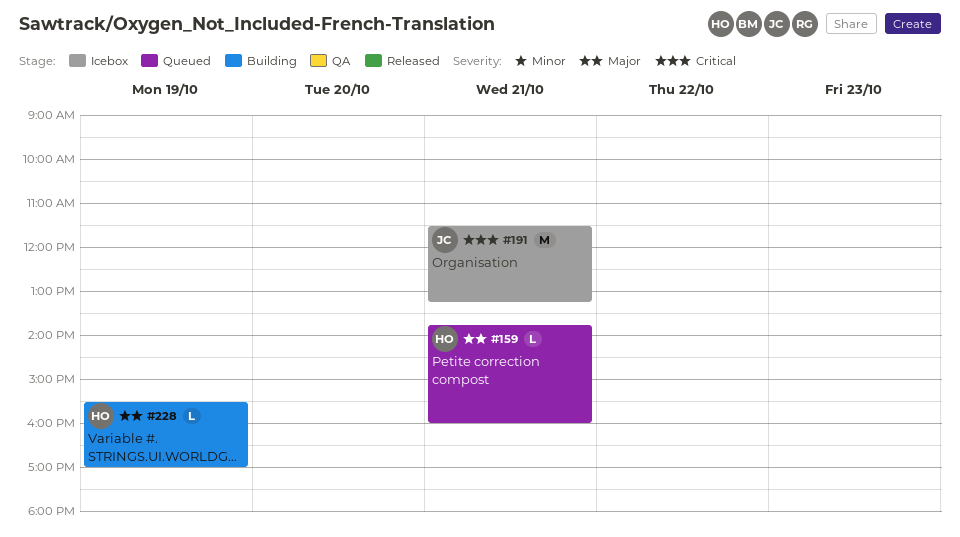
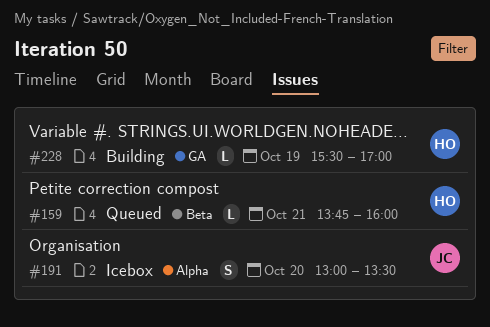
#191, estimate: M -> S
#191, day: Oct 21 -> Oct 20
#191, begins: 11:30 -> 13:00
#191, ends: 13:15 -> 13:30

